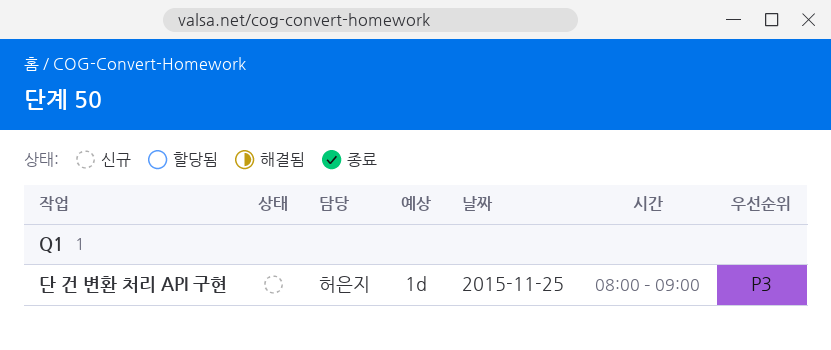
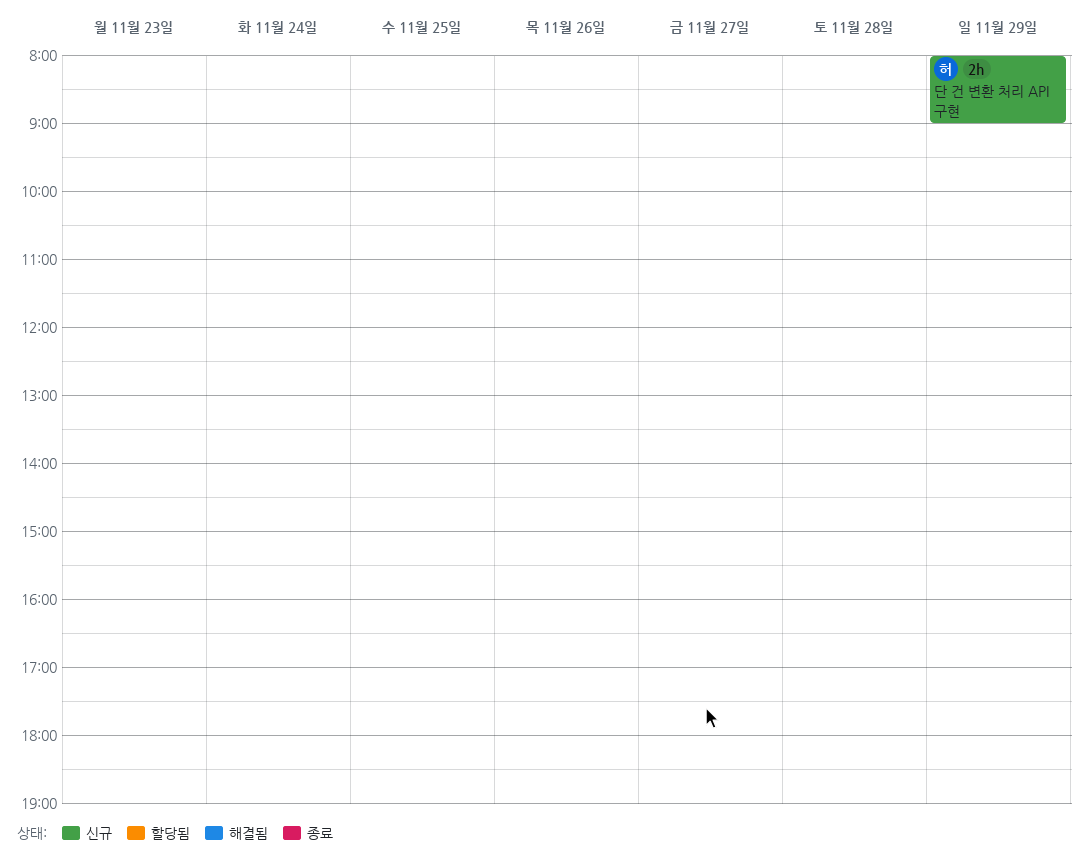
단 건 변환 처리 API 구현, estimate: 1d -> 2h
단 건 변환 처리 API 구현, day: Nov 25 -> Nov 29

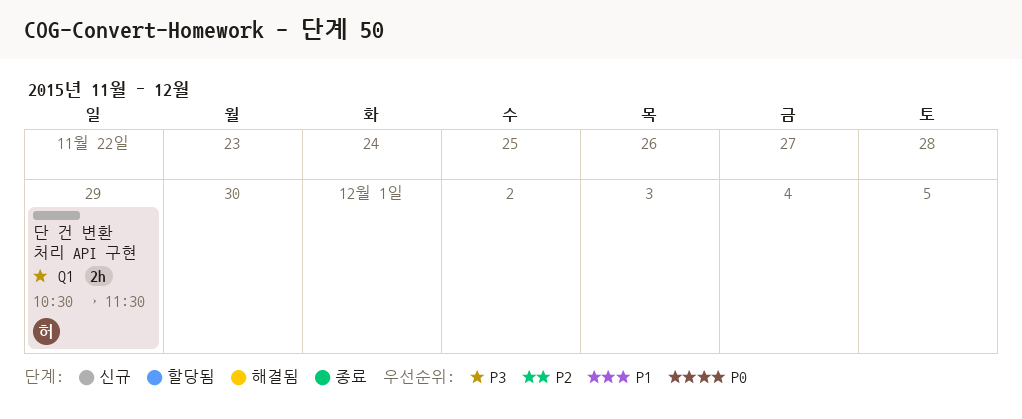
단 건 변환 처리 API 구현, begins: 08:00 -> 10:30
단 건 변환 처리 API 구현, ends: 09:00 -> 11:30

